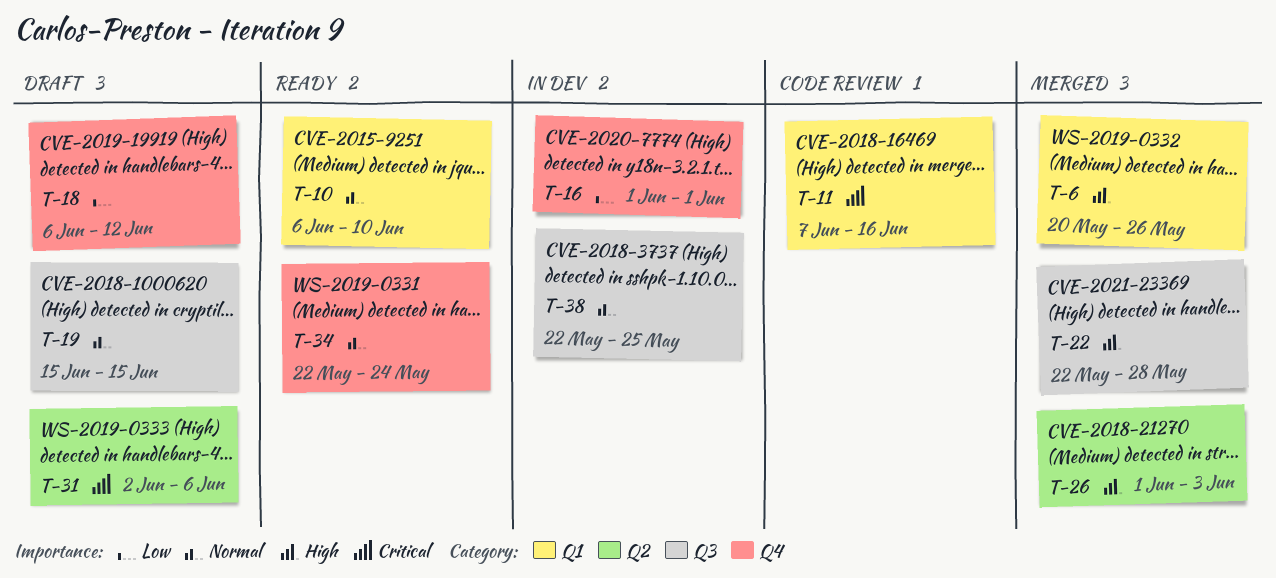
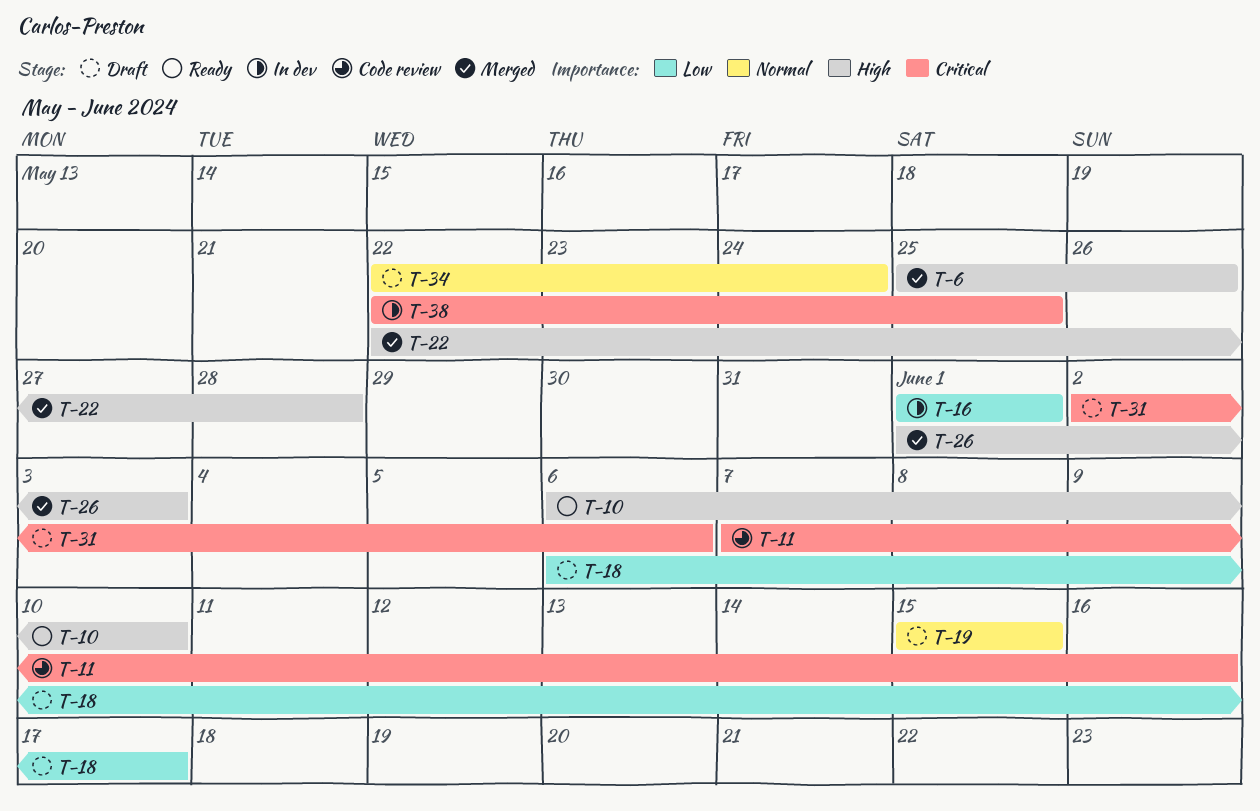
T-6, start: May 20 -> May 25
T-10, priority: Normal -> High
T-18, due: Jun 12 -> Jun 17
T-34, status: Ready -> Draft
T-38, priority: Normal -> Critical

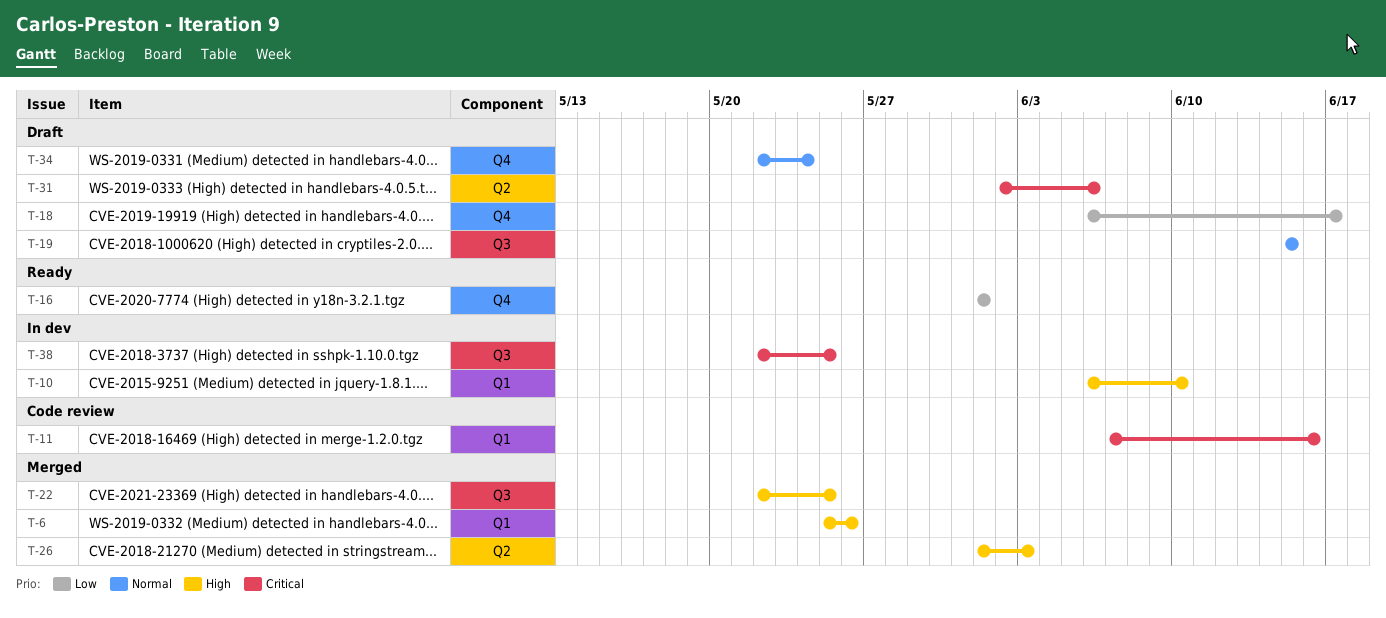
T-10, status: Ready -> In dev
T-16, status: In dev -> Ready
T-22, due: May 28 -> May 25

